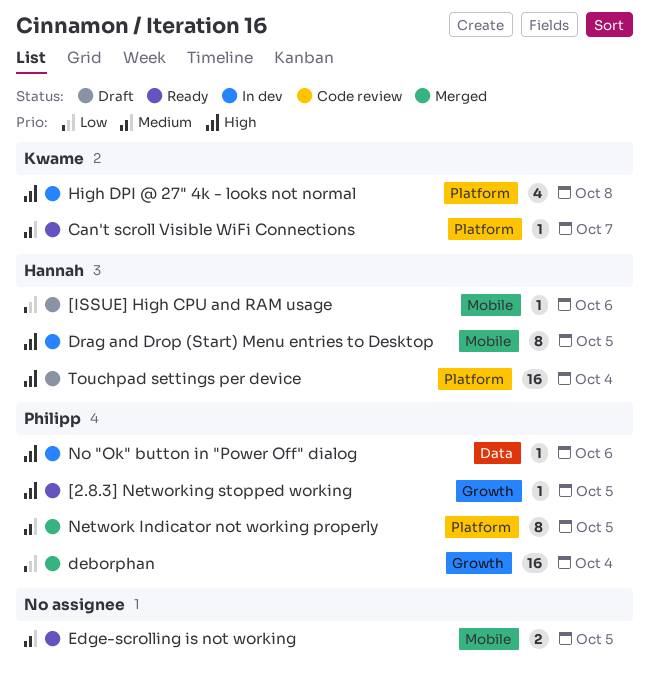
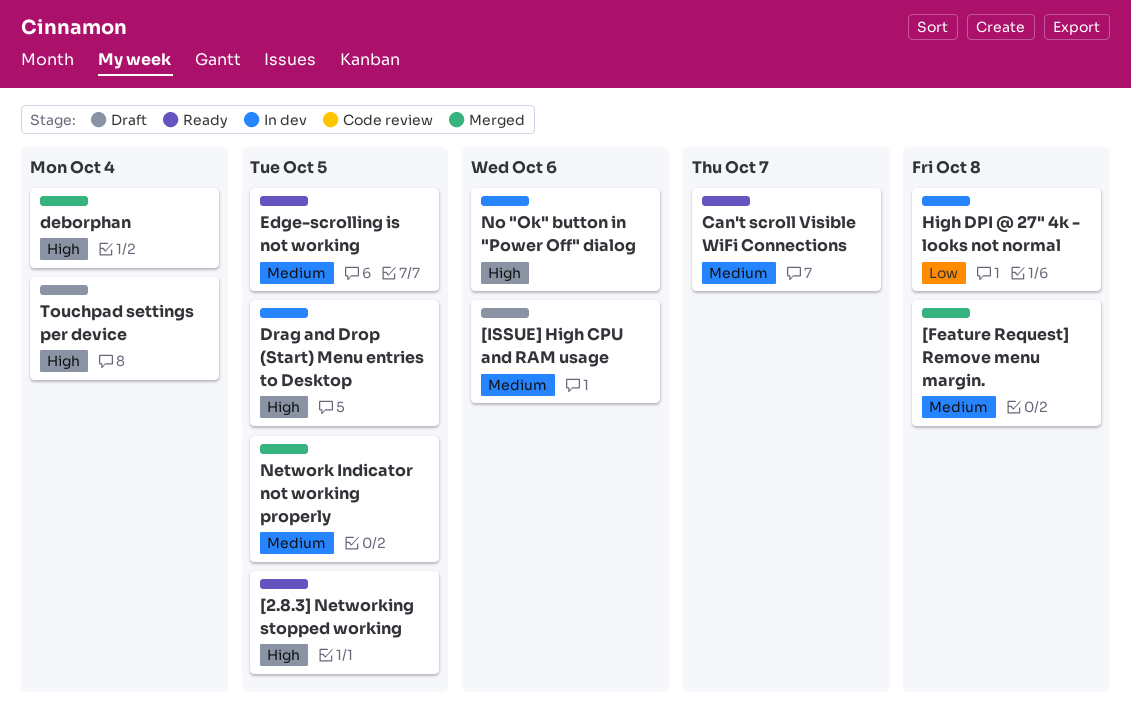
[Feature Request] Remove menu margin.: none -> present
[ISSUE] High CPU and RAM usage, priority: Low -> Medium
deborphan, priority: Low -> High
High DPI @ 27" 4k - looks not normal, priority: High -> Low

